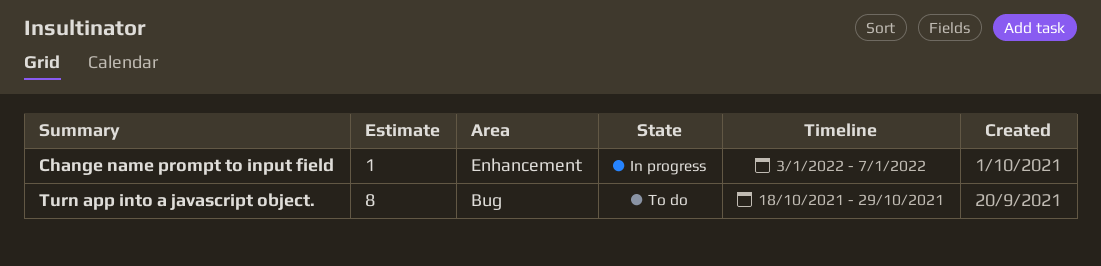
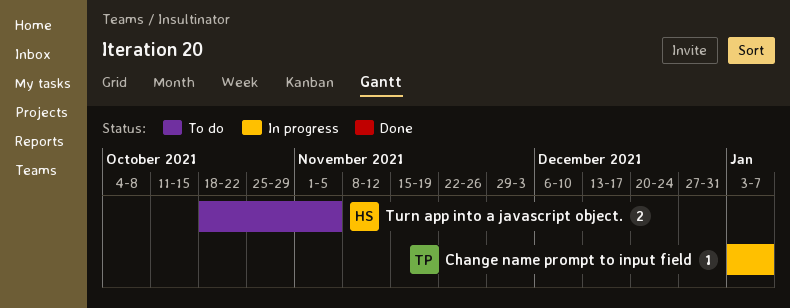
Turn app into a javascript object., estimate: 8 -> 2
Turn app into a javascript object., due: Oct 29 -> Nov 5

